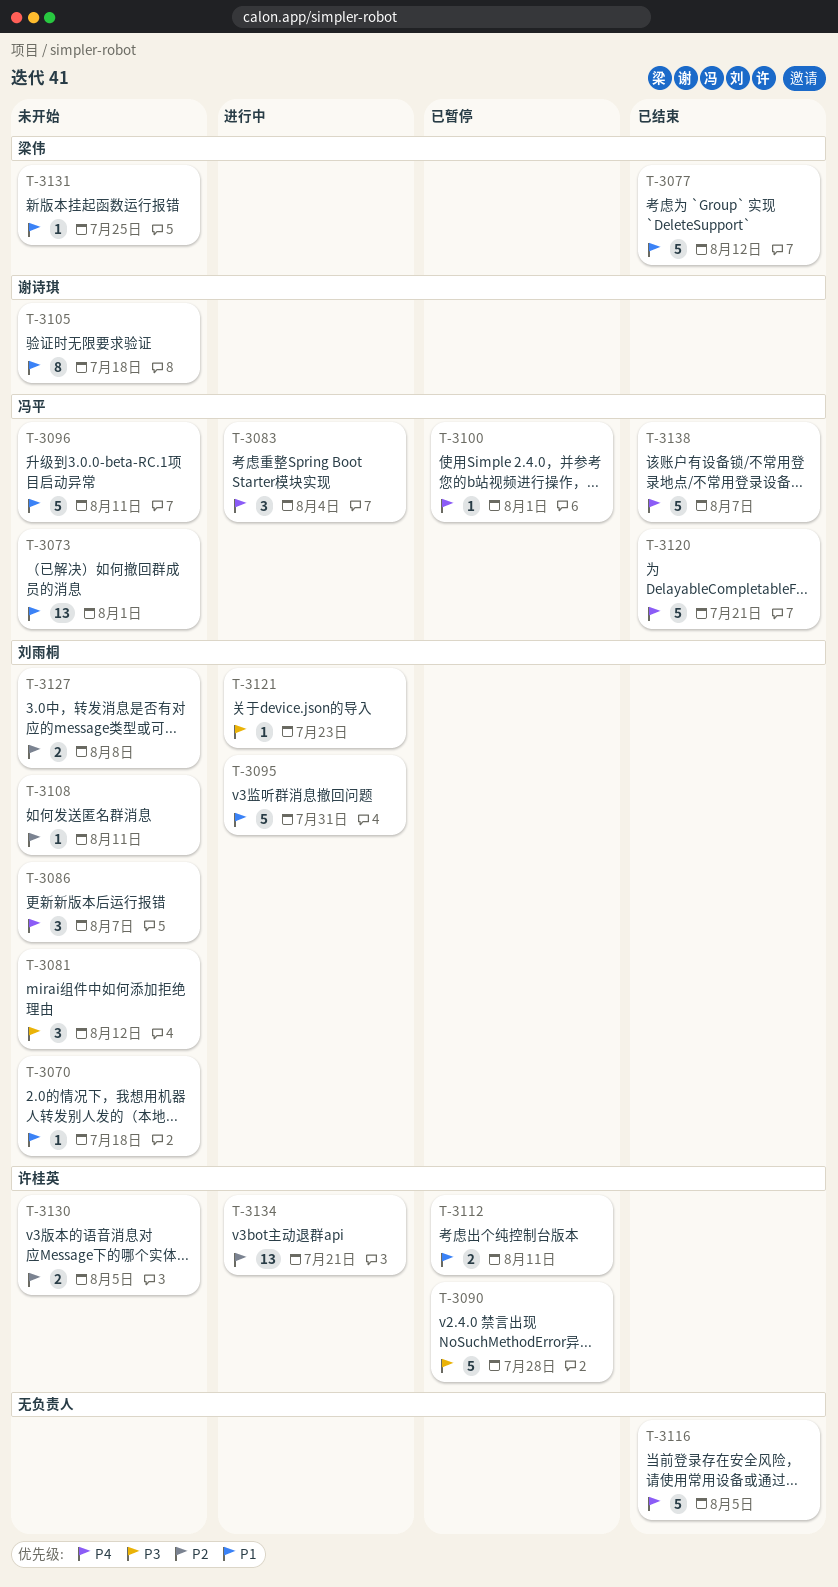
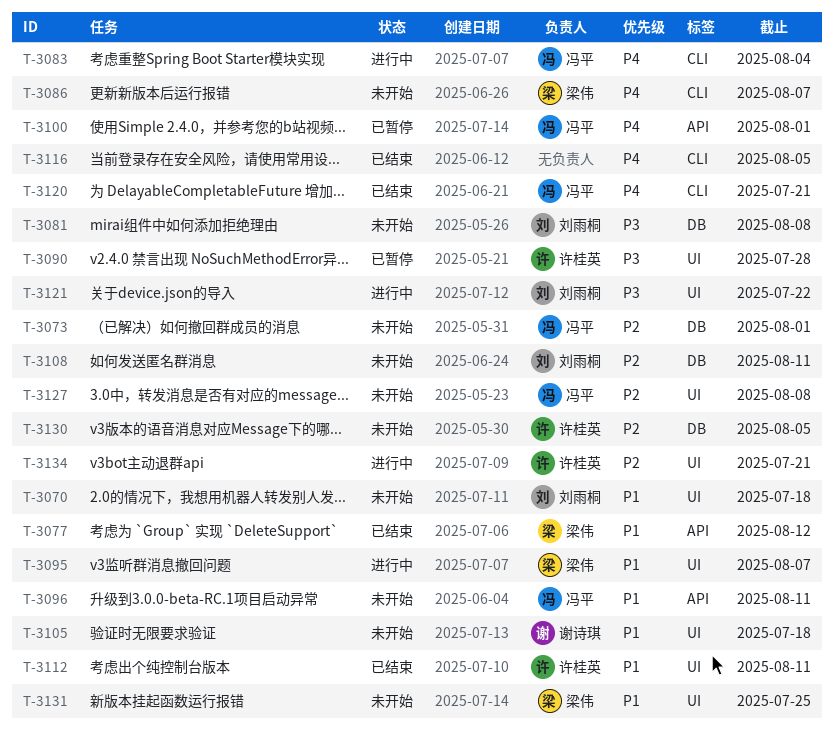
T-3073, priority: P1 -> P2
T-3081, due: Aug 12 -> Aug 8
T-3086, owner: 刘雨桐 -> 梁伟
T-3095, owner: 刘雨桐 -> 梁伟
T-3095, due: Jul 31 -> Aug 7
T-3112, status: 已暂停 -> 已结束
T-3121, due: Jul 23 -> Jul 22
T-3127, owner: 刘雨桐 -> 冯平
T-3138: present -> none

